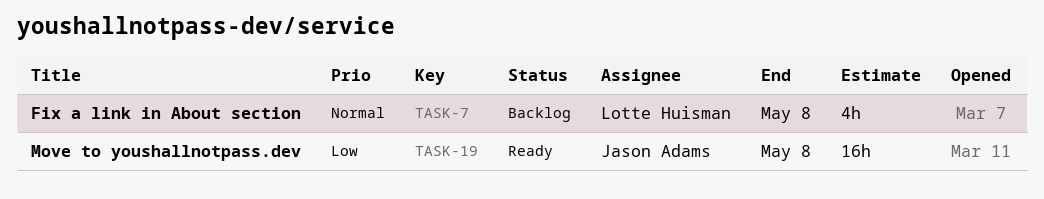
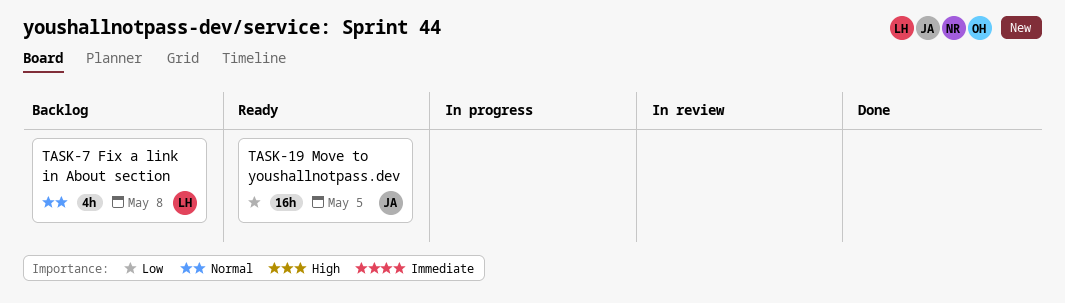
TASK-19, due: May 8 -> May 5

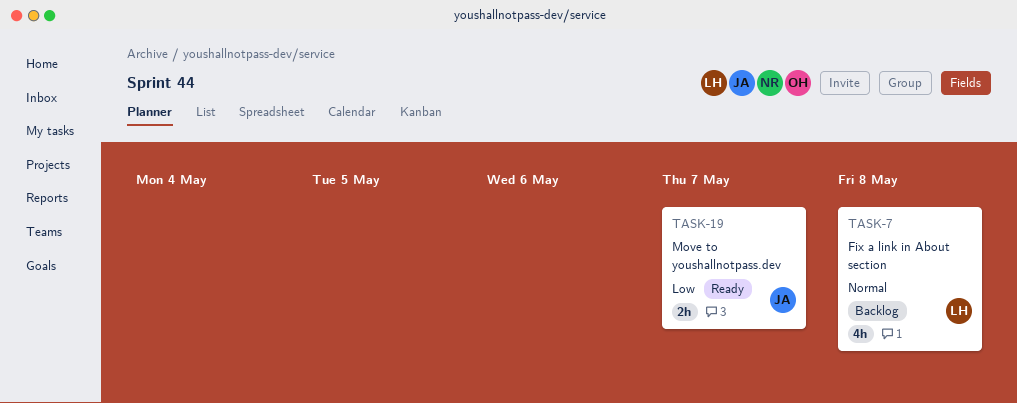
TASK-19, estimate: 16h -> 2h
TASK-19, due: May 5 -> May 7

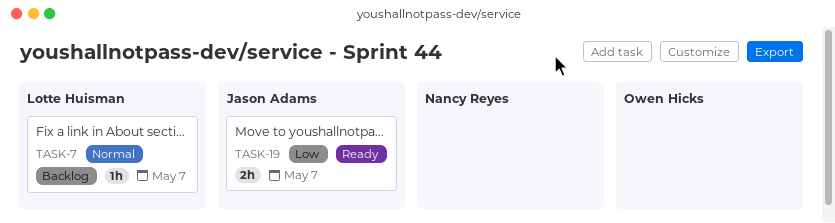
TASK-7, estimate: 4h -> 1h
TASK-7, due: May 8 -> May 7

